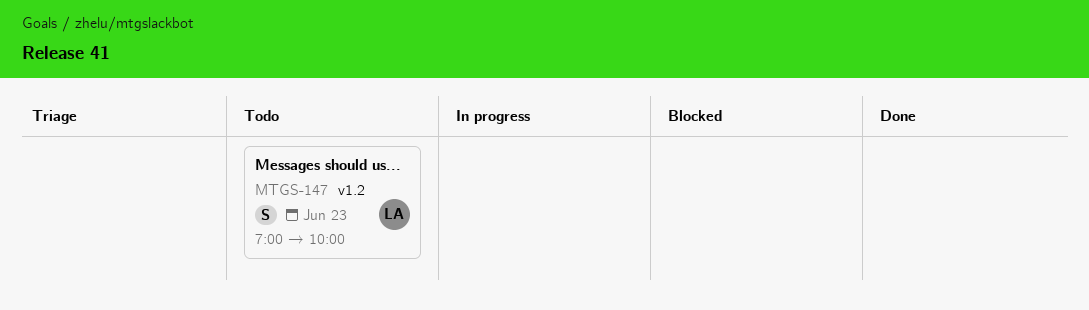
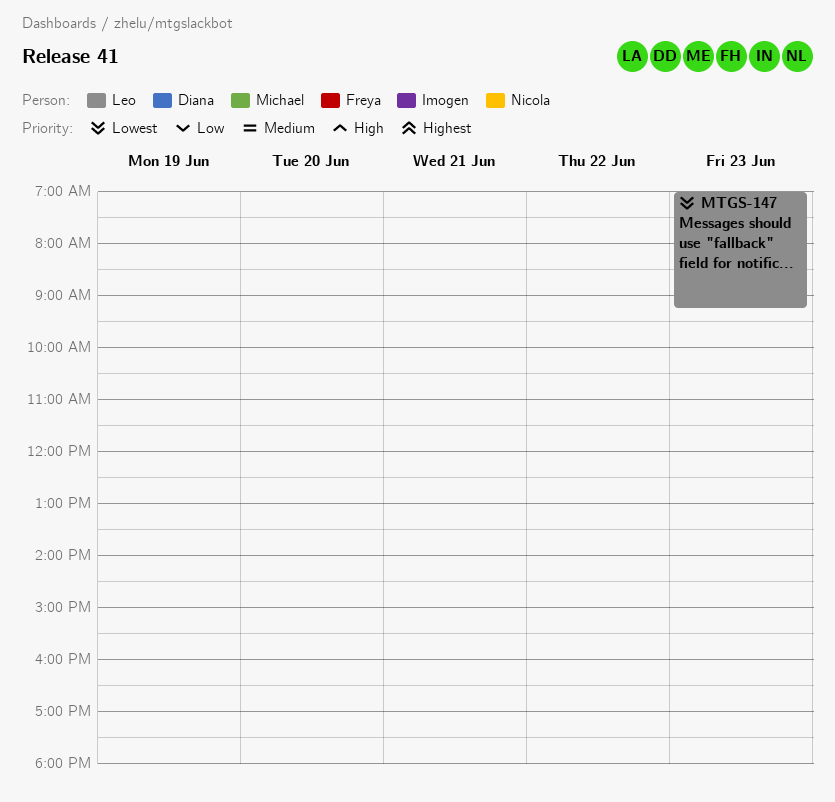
MTGS-147, ends: 10:00 -> 09:15

